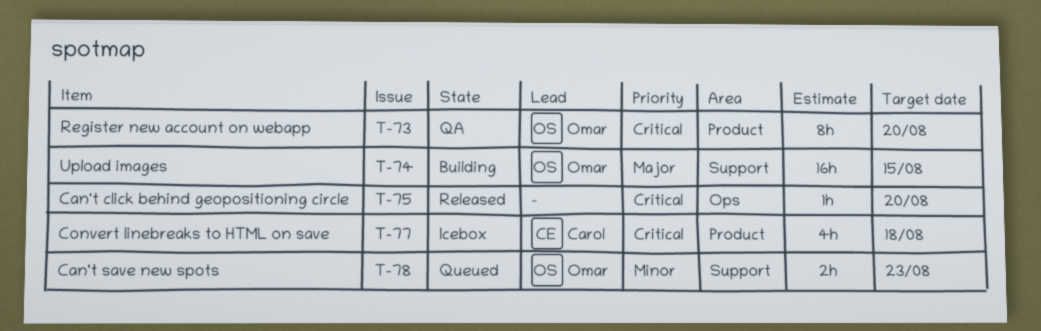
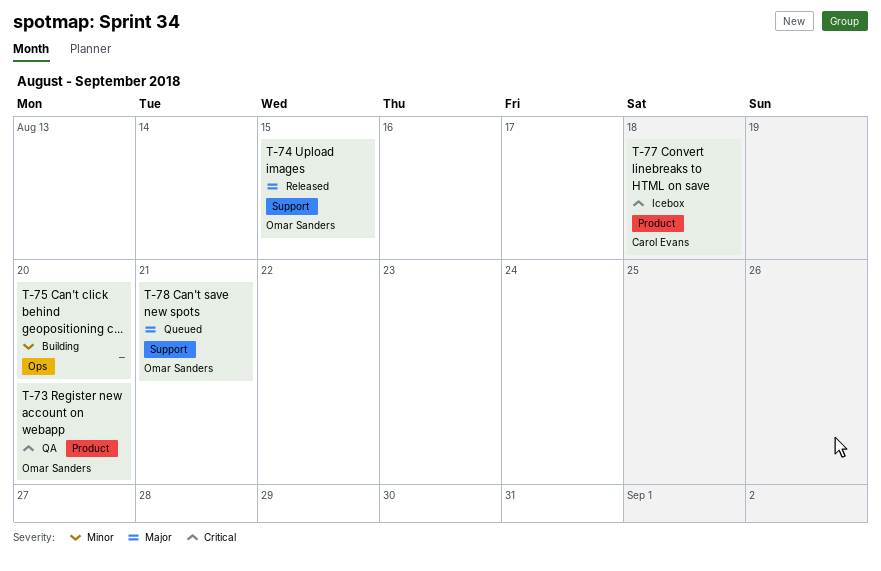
T-74, status: Building -> Released
T-75, status: Released -> Building
T-75, priority: Critical -> Minor
T-78, priority: Minor -> Major
T-78, due: Aug 23 -> Aug 21

